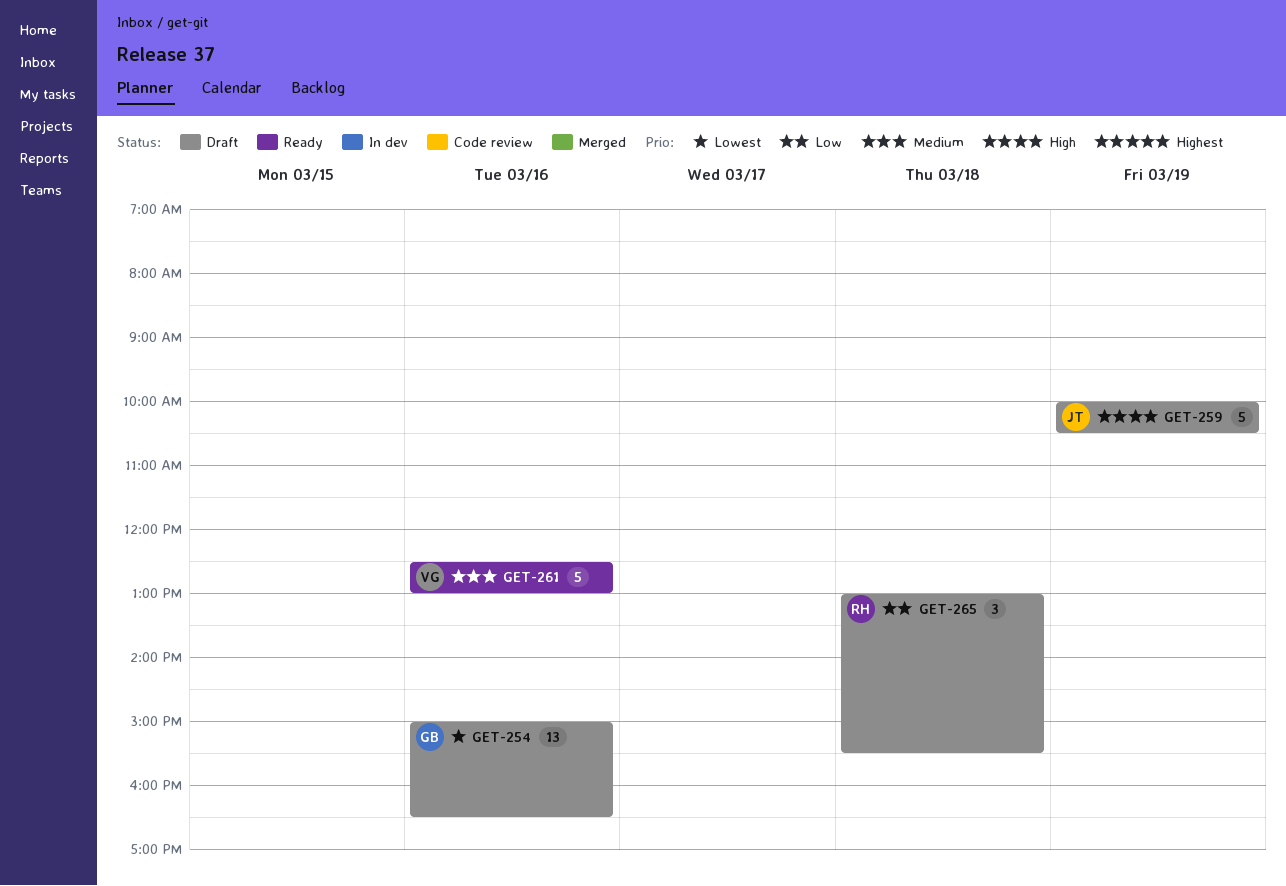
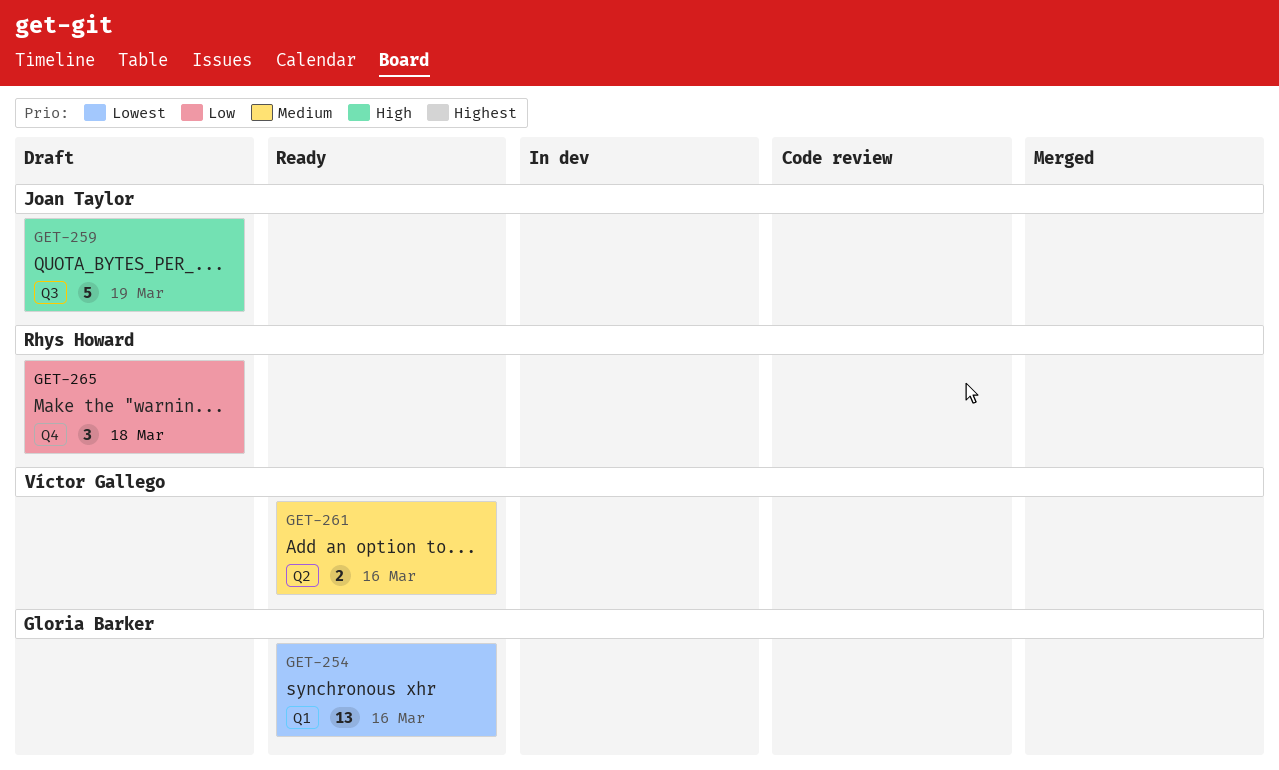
GET-254, status: Draft -> Ready
GET-261, estimate: 5 -> 2

